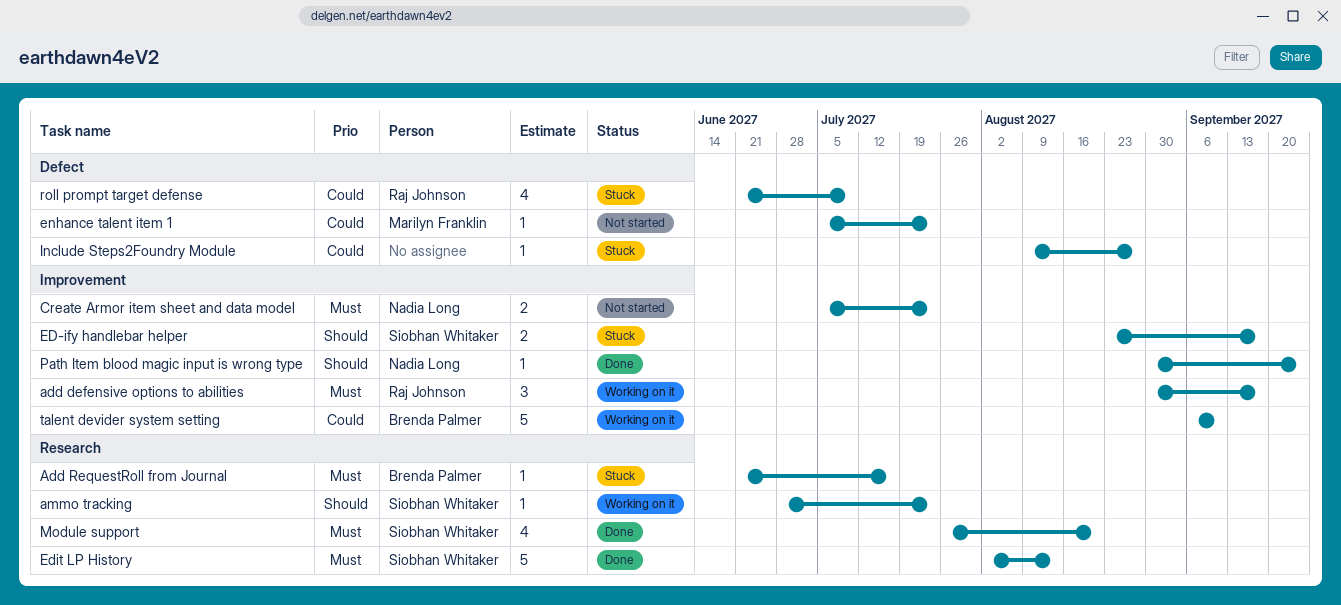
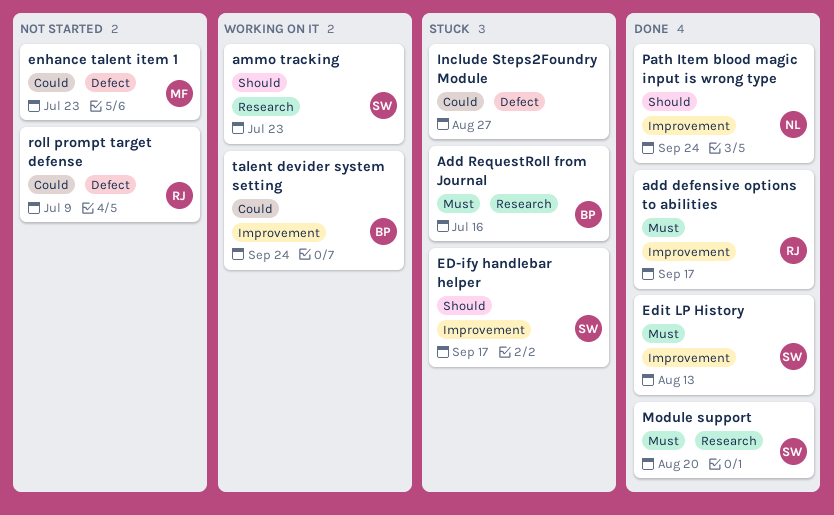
add defensive options to abilities, status: Working on it -> Done
Create Armor item sheet and data model: present -> none
Edit LP History, label: Research -> Improvement
roll prompt target defense, status: Stuck -> Not started
talent devider system setting, due: Sep 10 -> Sep 24

